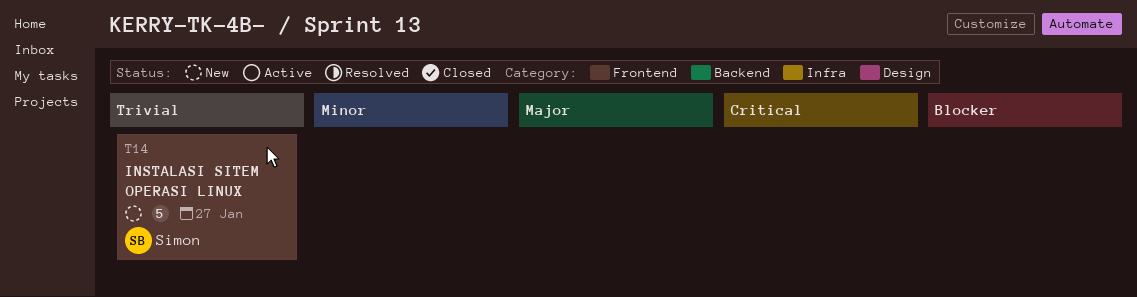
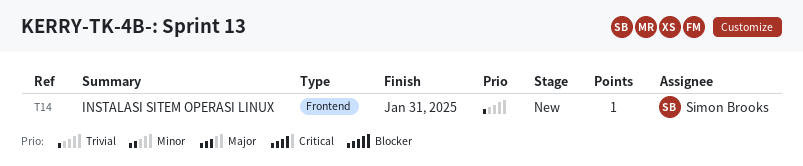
T14, estimate: 5 -> 1
T14, due: Jan 27 -> Jan 31

